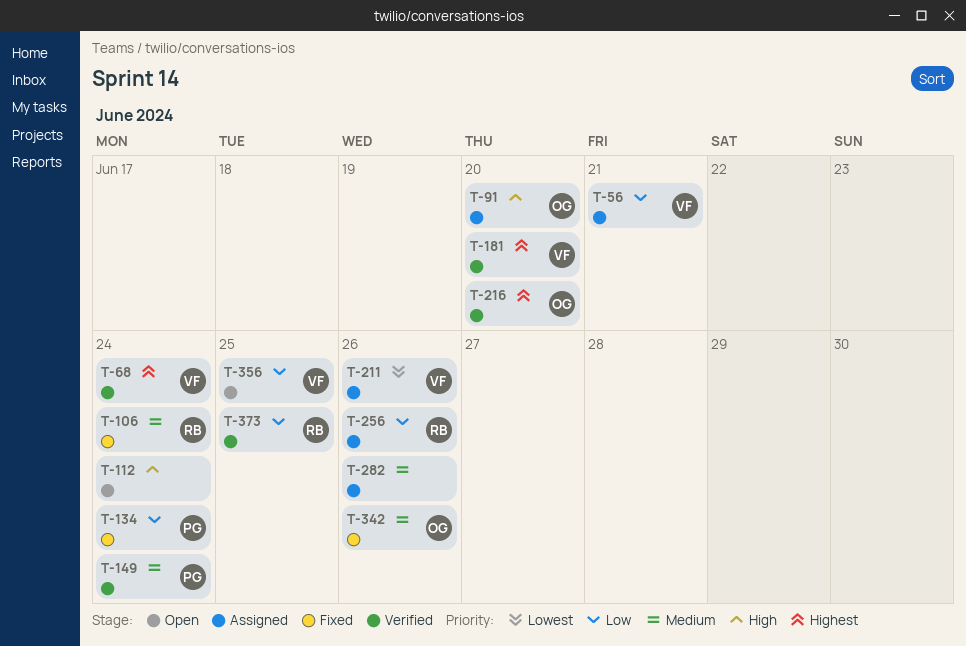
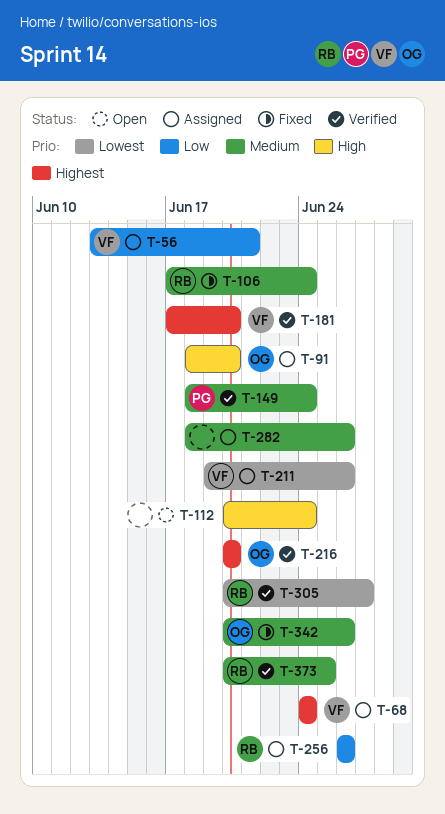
T-68, status: Verified -> Assigned
T-134: present -> none
T-305: none -> present
T-356: present -> none
T-373, priority: Low -> Medium

